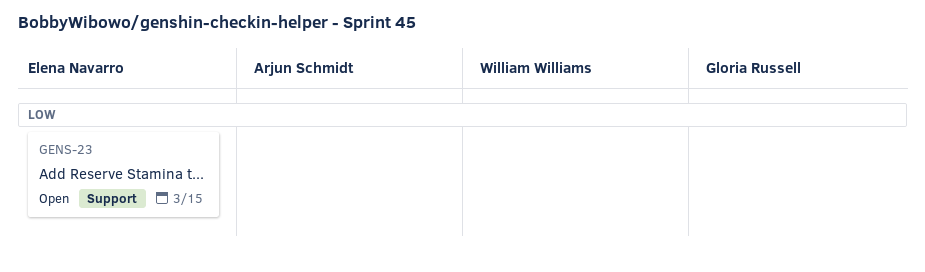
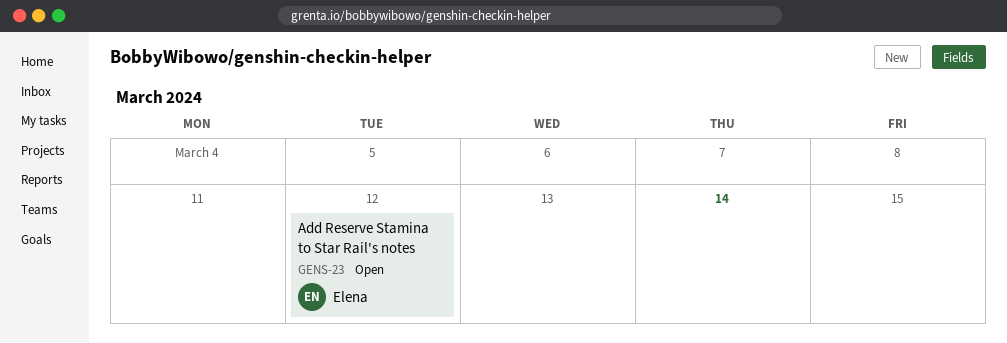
GENS-23, due: Mar 15 -> Mar 12

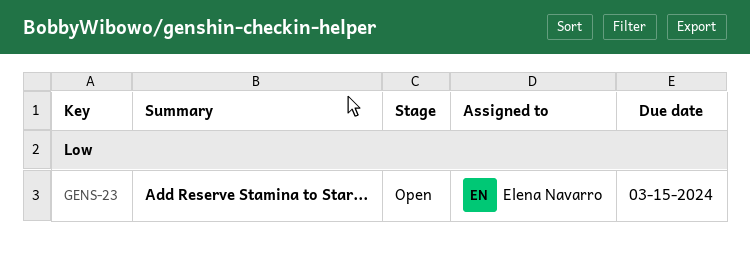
GENS-23, due: Mar 12 -> Mar 15

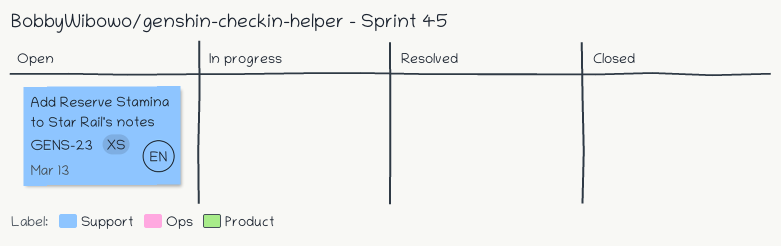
GENS-23, due: Mar 15 -> Mar 13

